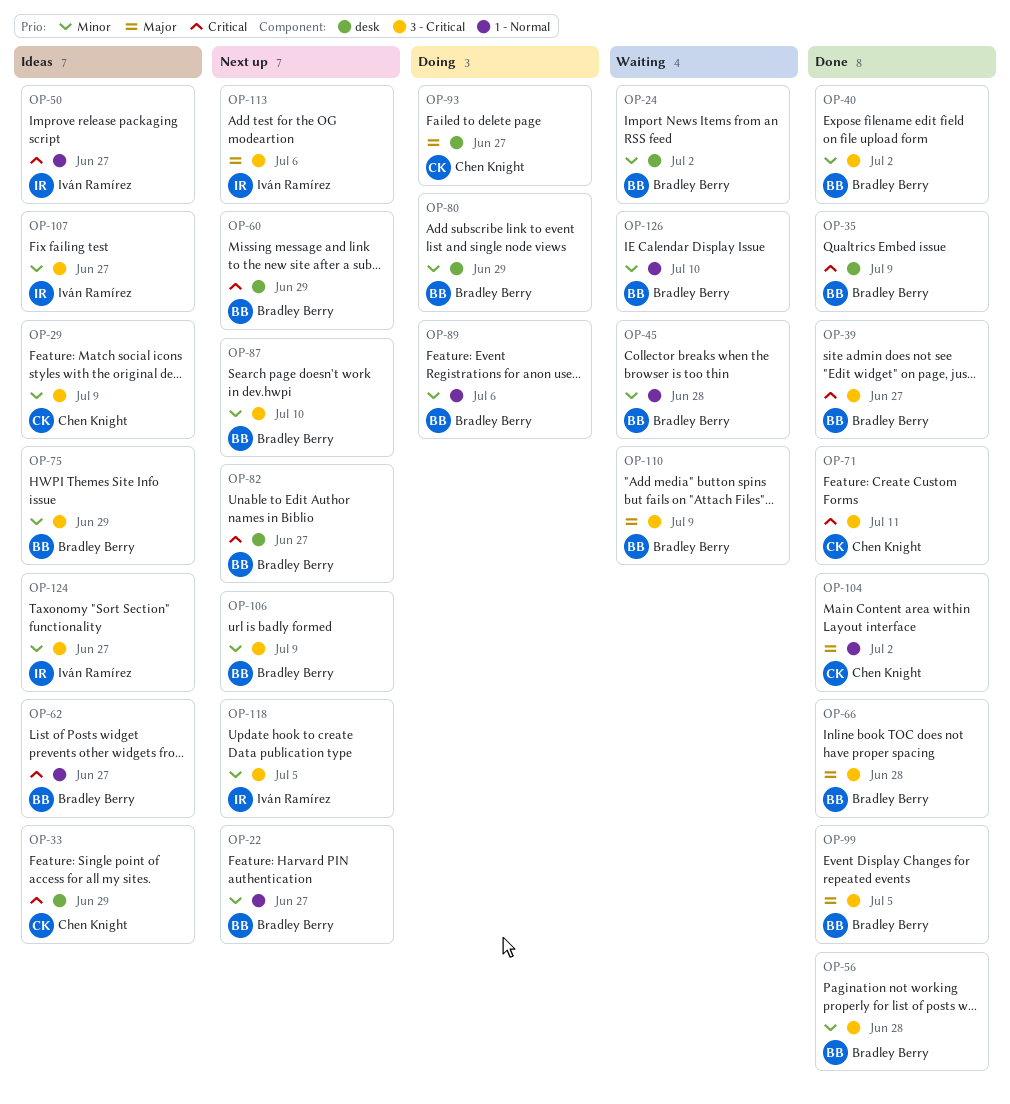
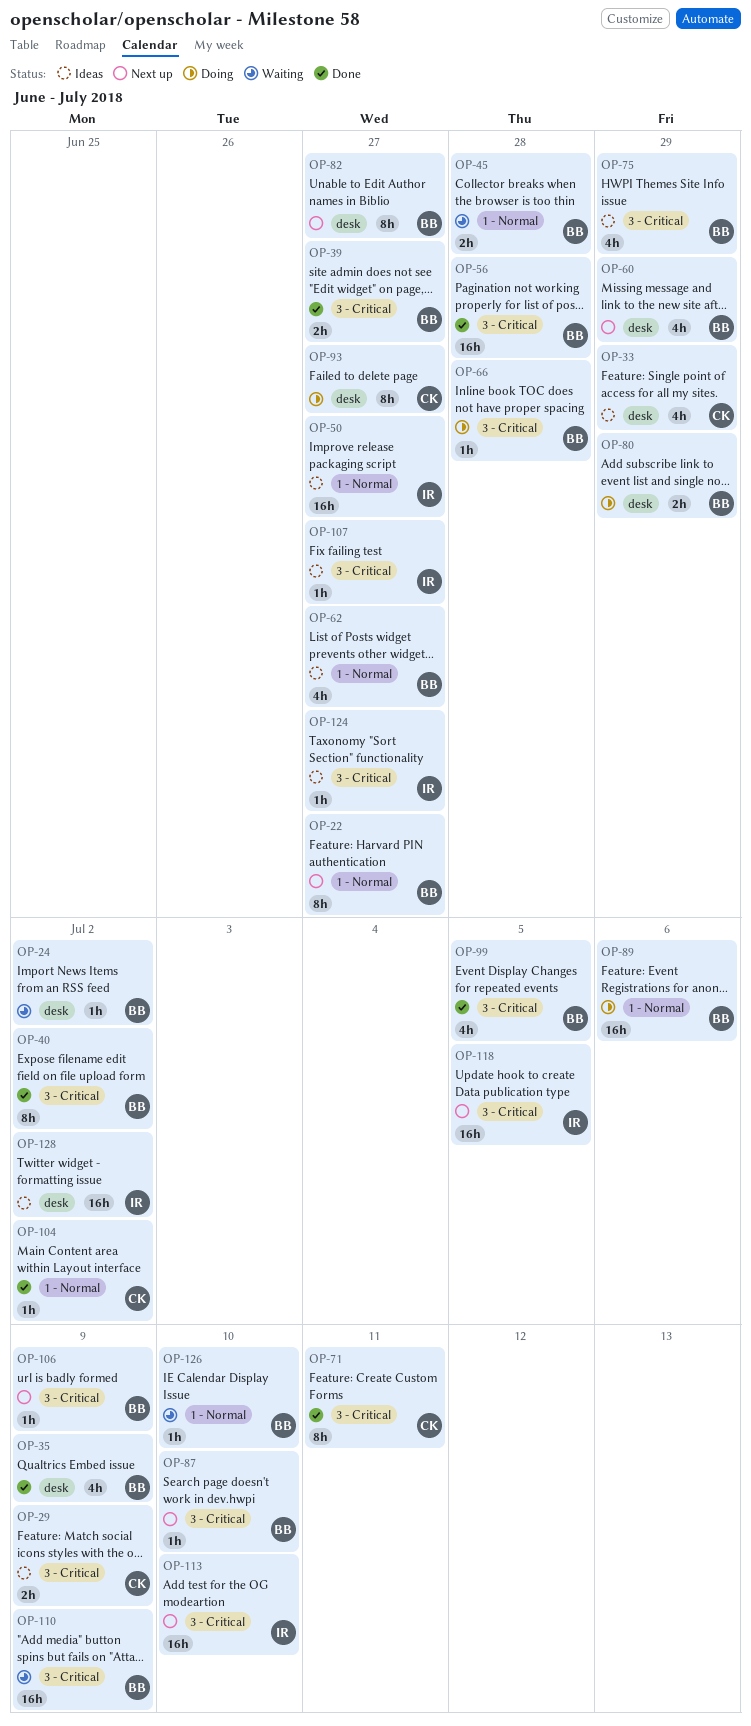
OP-66, status: Done -> Doing
OP-113, due: Jul 6 -> Jul 10
OP-128: none -> present

